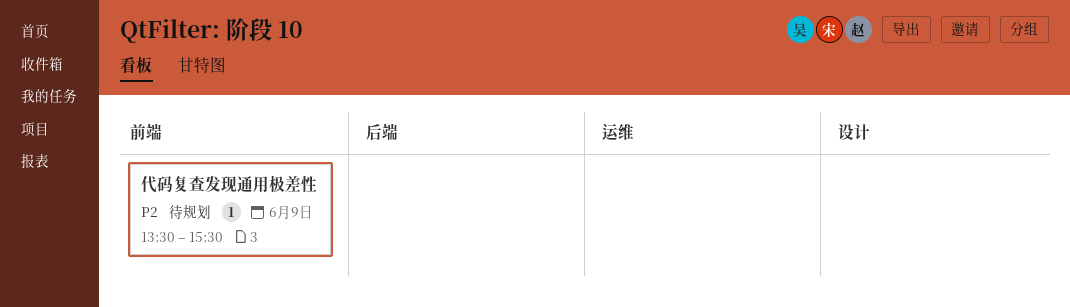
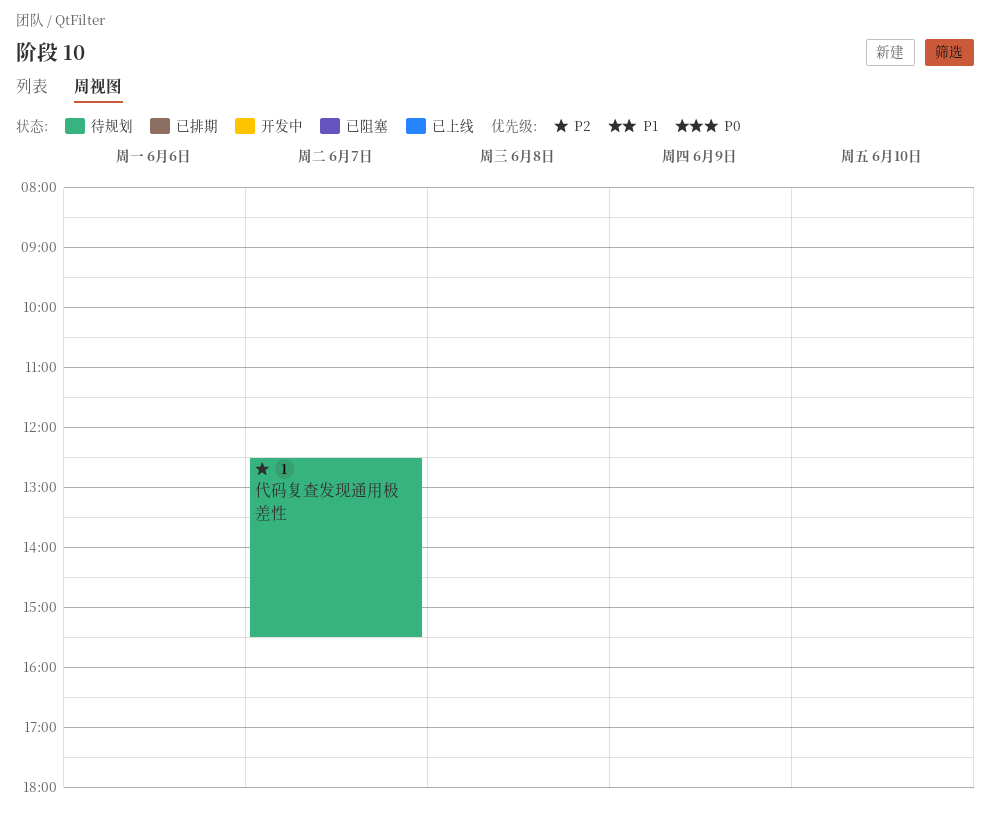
代码复查发现通用极差性, day: Jun 9 -> Jun 7
代码复查发现通用极差性, begins: 13:30 -> 12:30

